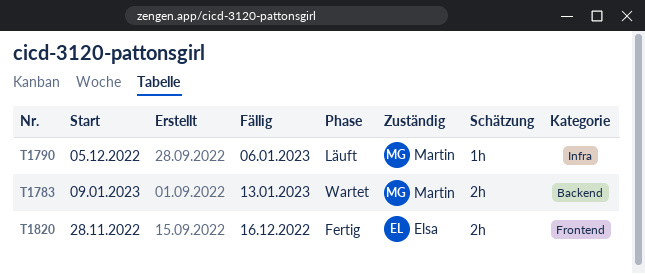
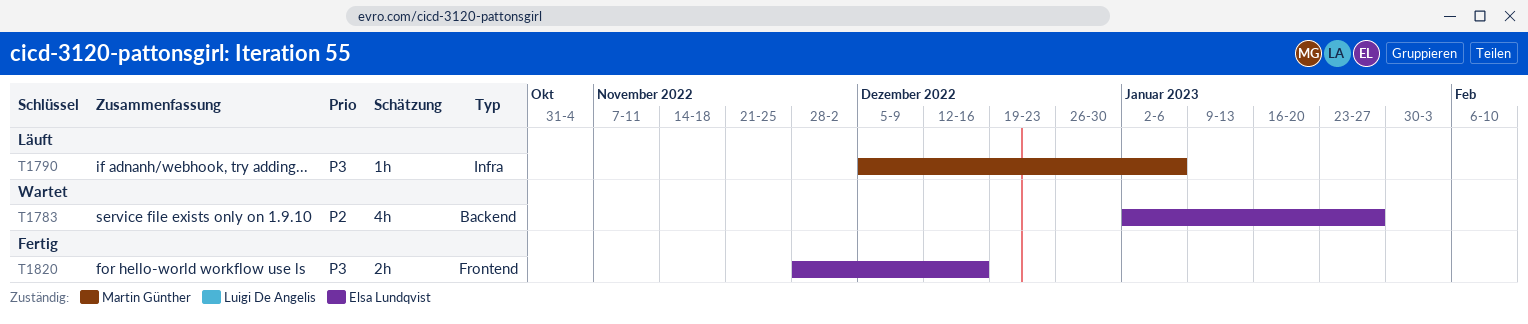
T1783, owner: Martin Günther -> Elsa Lundqvist
T1783, estimate: 2h -> 4h
T1783, start: Jan 9 -> Jan 2
T1783, due: Jan 13 -> Jan 27

